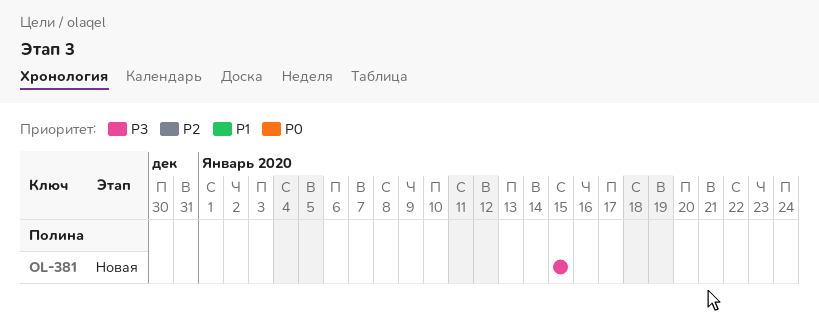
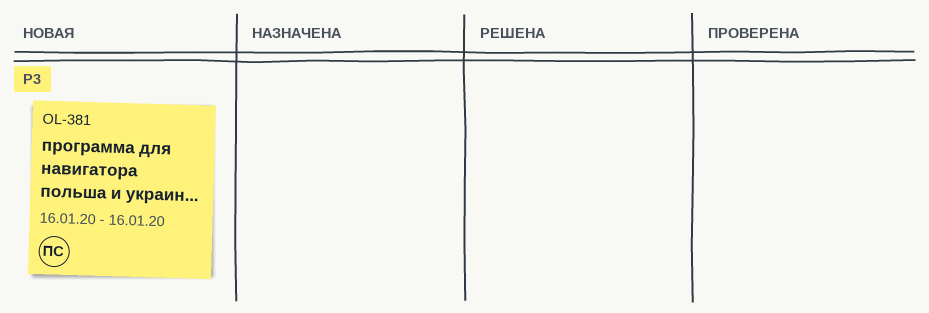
OL-381, start: Jan 15 -> Jan 16
OL-381, due: Jan 15 -> Jan 16

